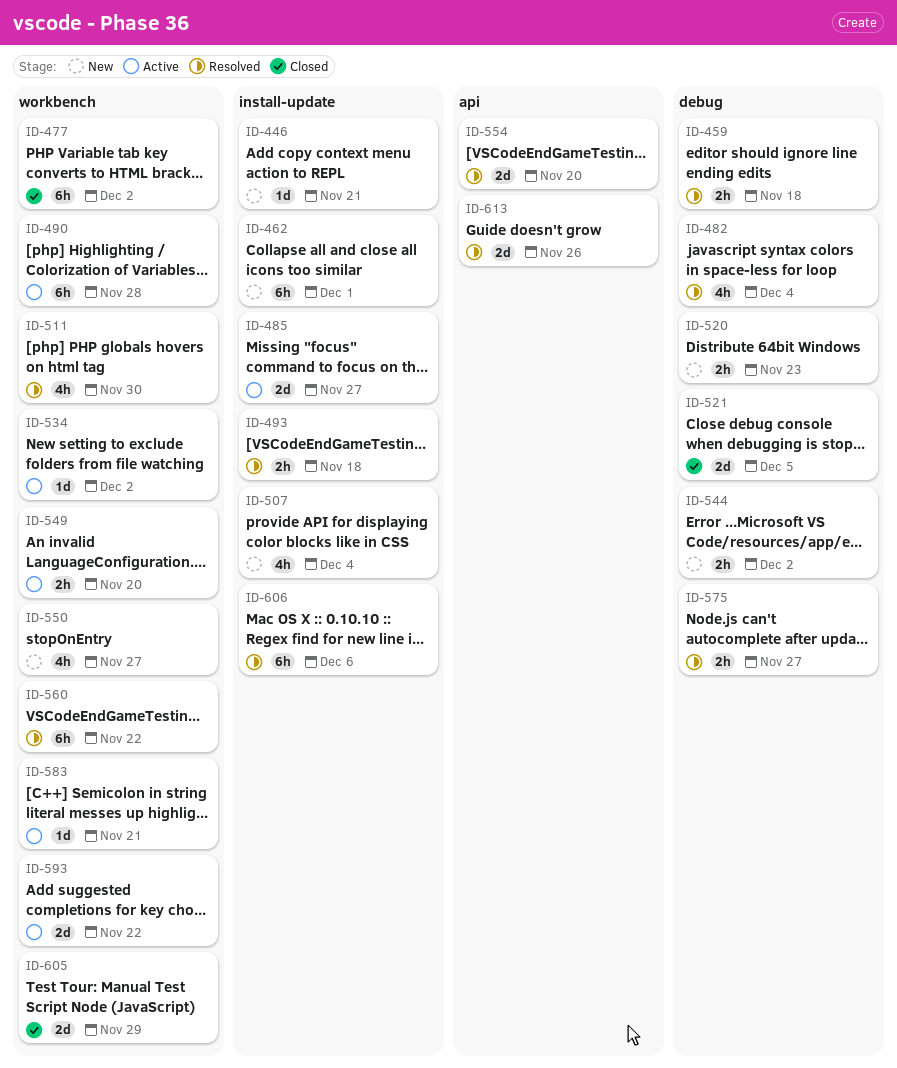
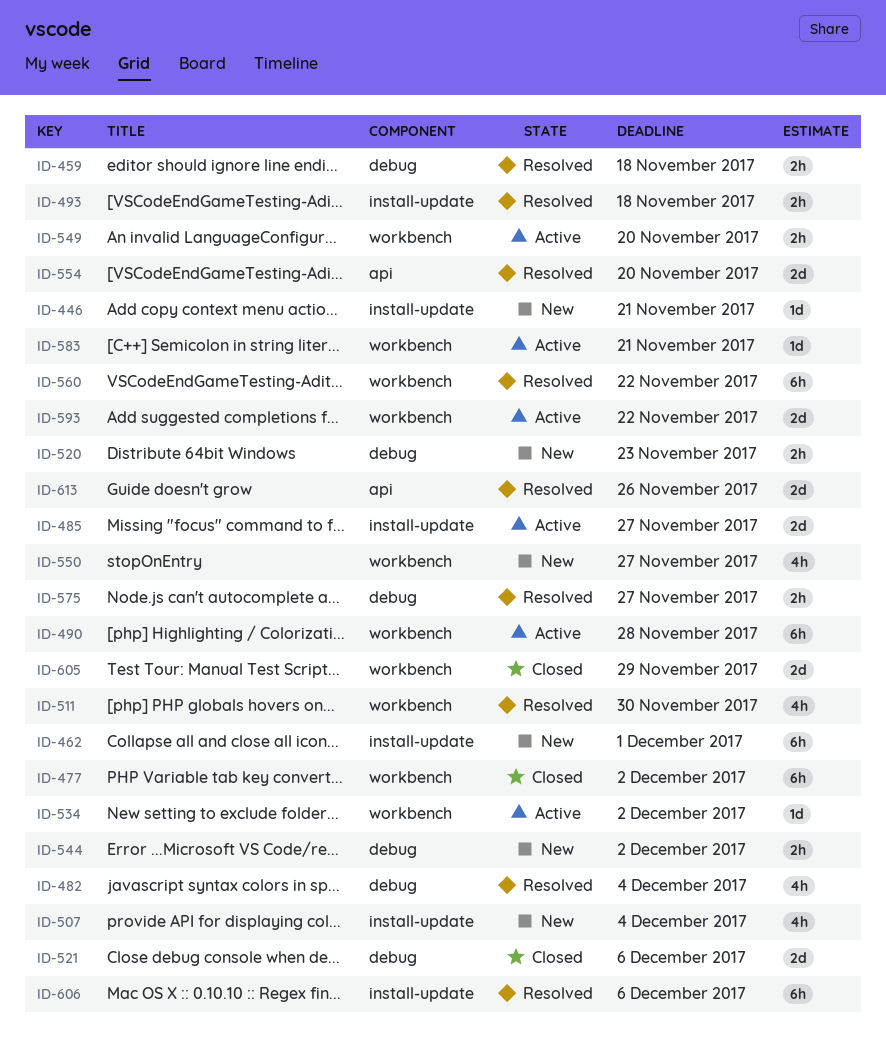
ID-521, due: Dec 5 -> Dec 6

